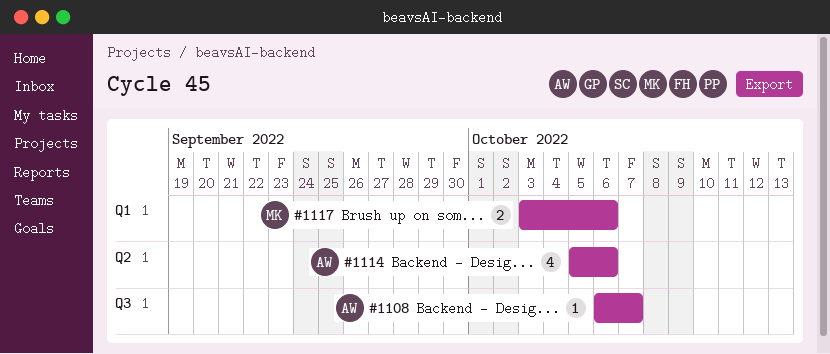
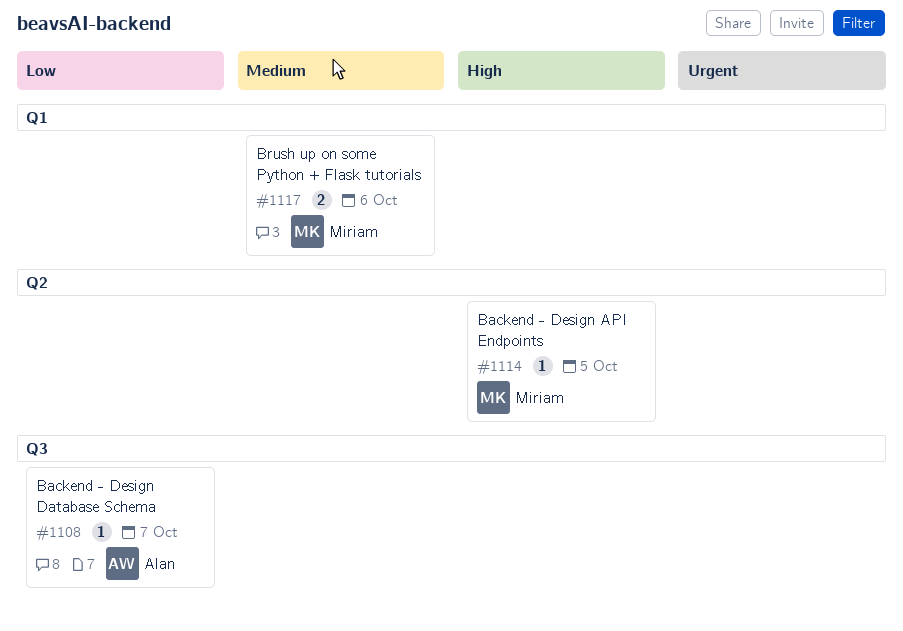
#1114, owner: Alan -> Miriam
#1114, estimate: 4 -> 1
#1114, due: Oct 6 -> Oct 5

